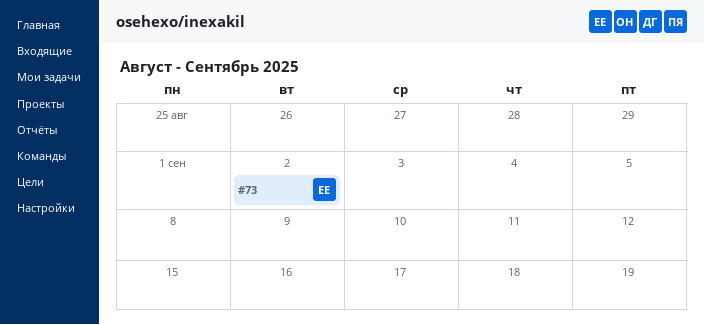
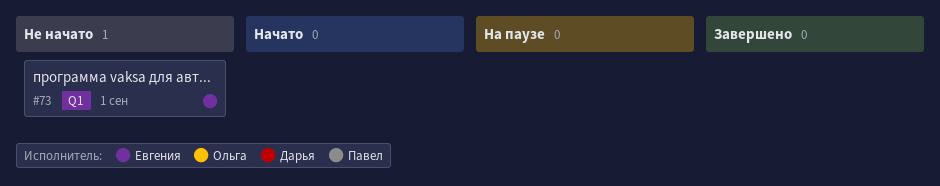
#73, due: Sep 2 -> Sep 1

